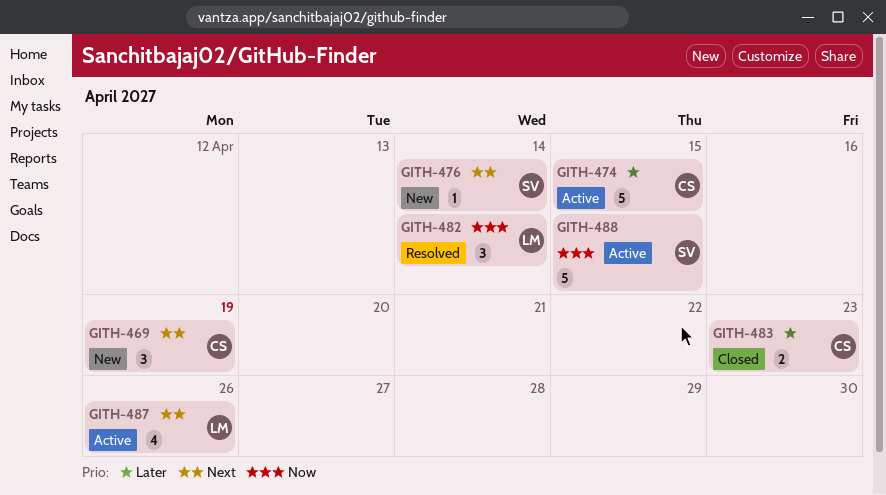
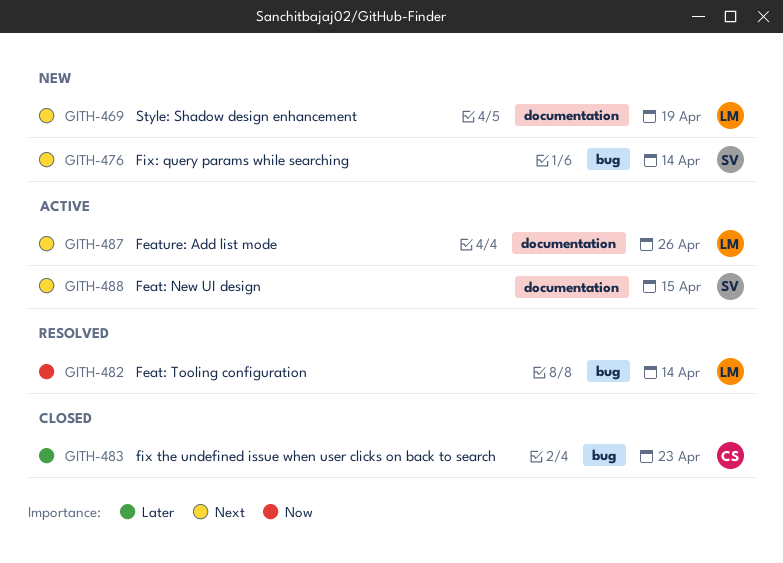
GITH-469, owner: CS -> LM
GITH-474: present -> none
GITH-488, priority: Now -> Next

